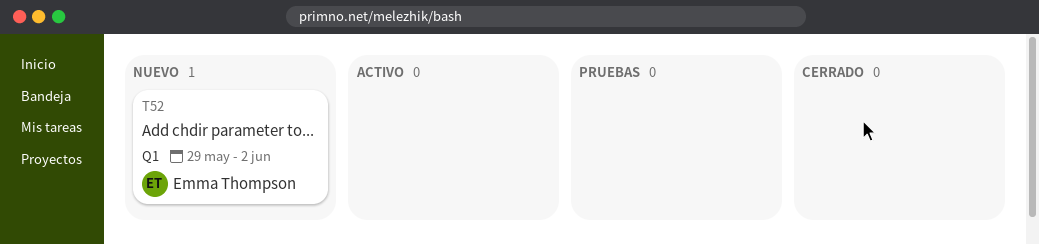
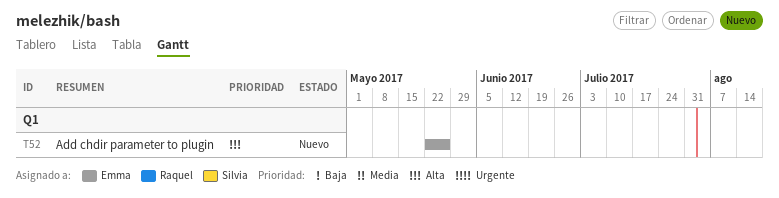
T52, start: May 29 -> May 22
T52, due: Jun 2 -> May 26

